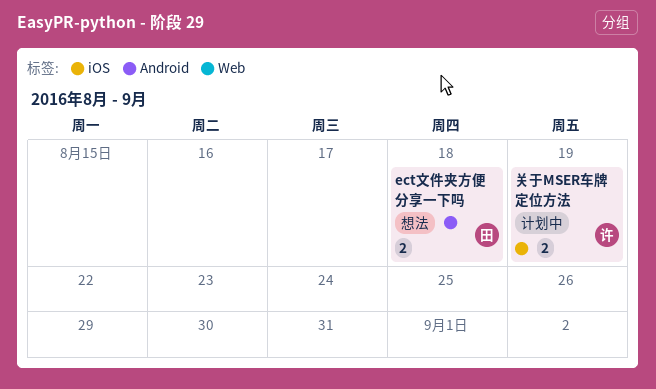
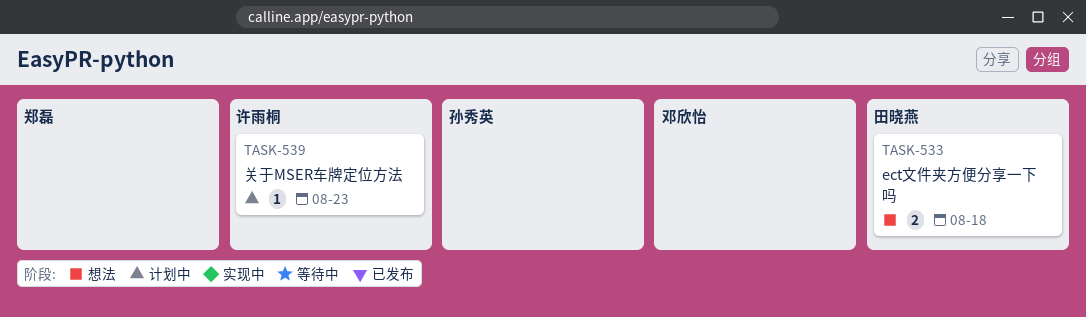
关于MSER车牌定位方法, estimate: 2 -> 1
关于MSER车牌定位方法, due: Aug 19 -> Aug 23

